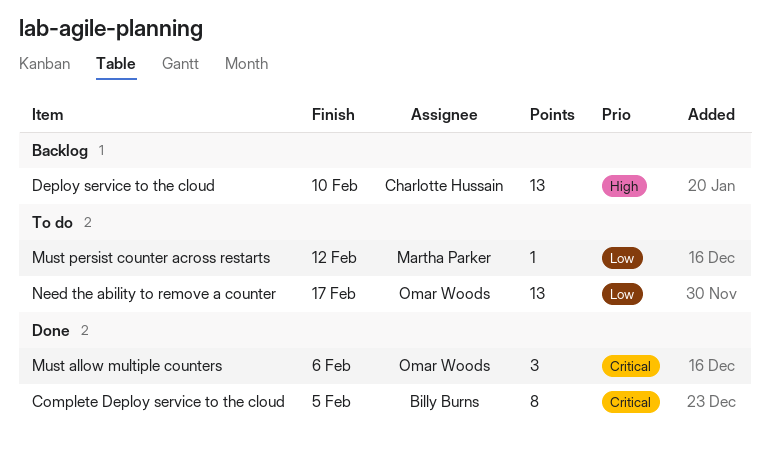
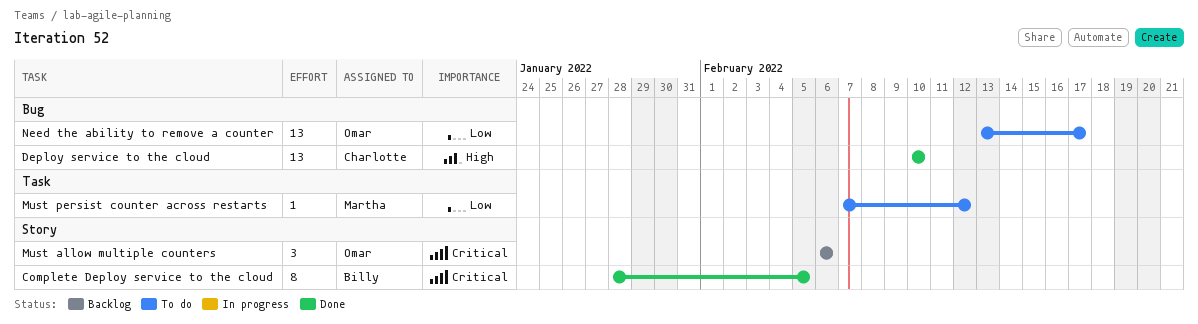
Deploy service to the cloud, status: Backlog -> Done
Must allow multiple counters, status: Done -> Backlog

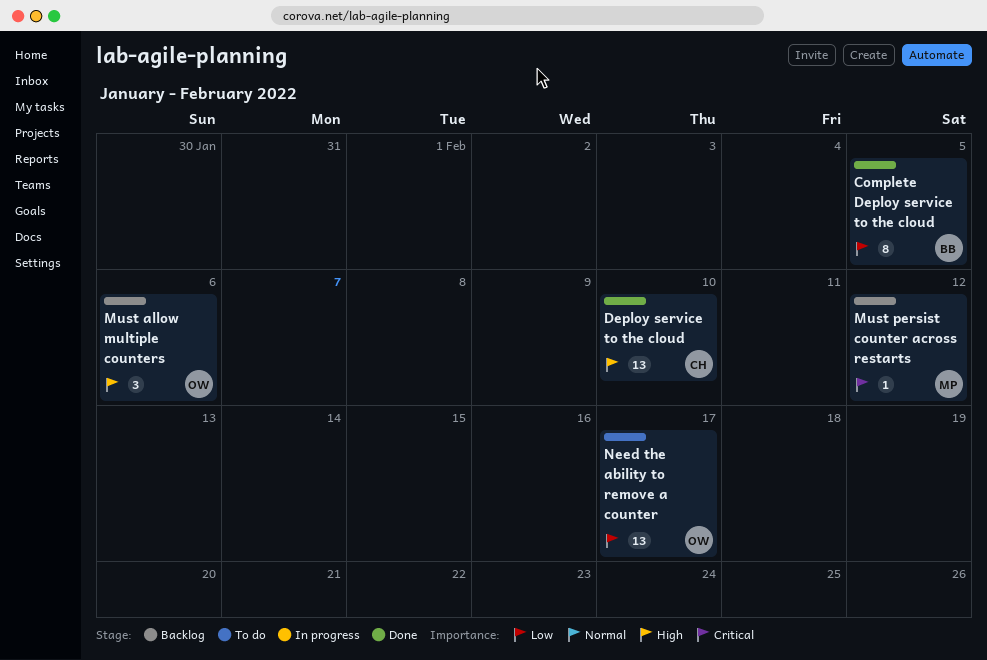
Complete Deploy service to the cloud, priority: Critical -> Low
Must allow multiple counters, priority: Critical -> High
Must persist counter across restarts, status: To do -> Backlog
Must persist counter across restarts, priority: Low -> Critical

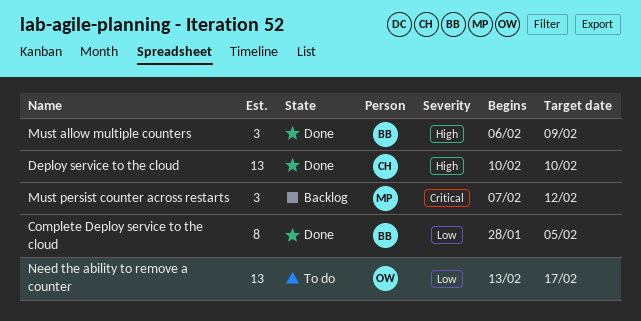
Must allow multiple counters, status: Backlog -> Done
Must allow multiple counters, owner: OW -> BB
Must allow multiple counters, due: Feb 6 -> Feb 9
Must persist counter across restarts, estimate: 1 -> 3

